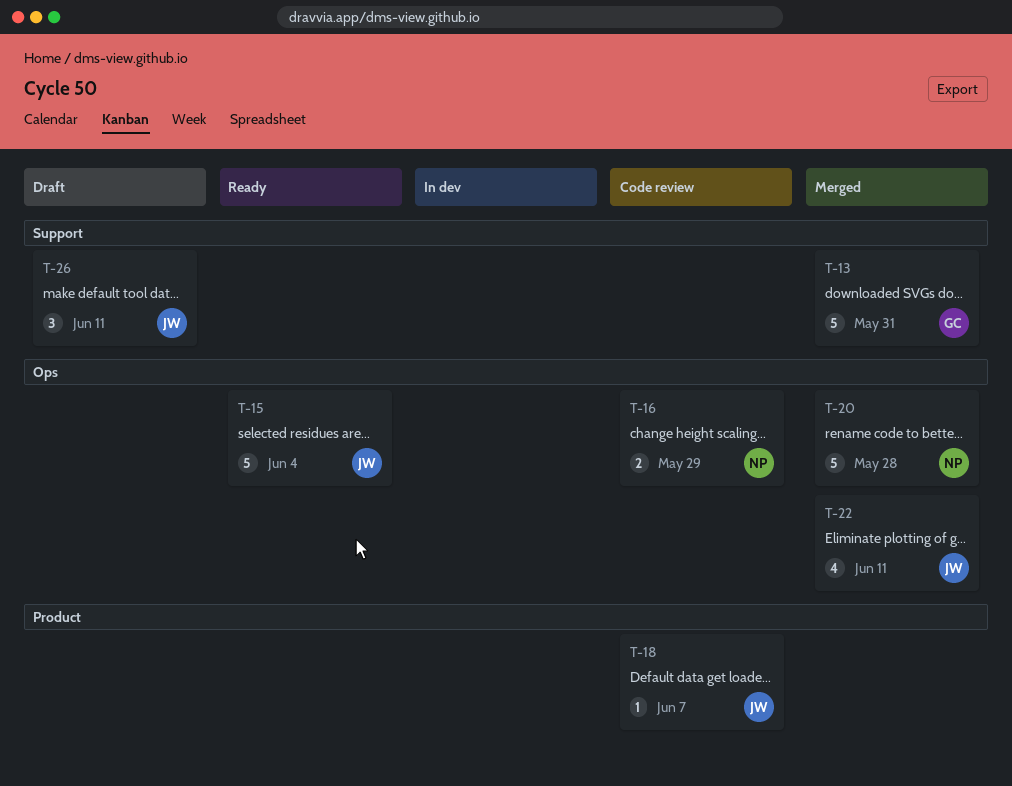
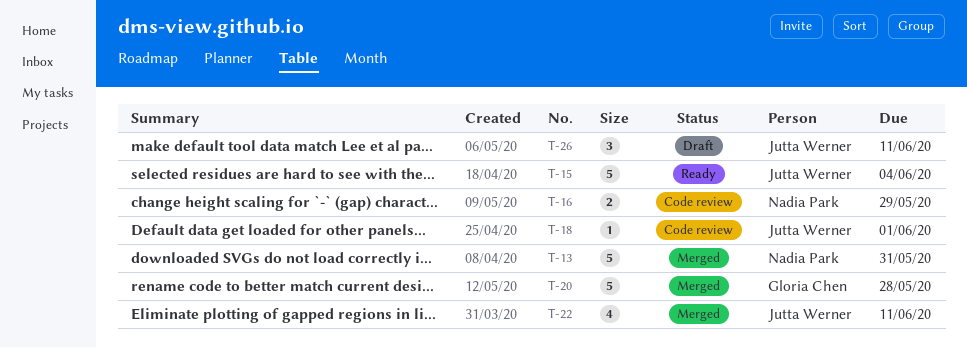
T-13, owner: Gloria Chen -> Nadia Park
T-18, due: Jun 7 -> Jun 1
T-20, owner: Nadia Park -> Gloria Chen

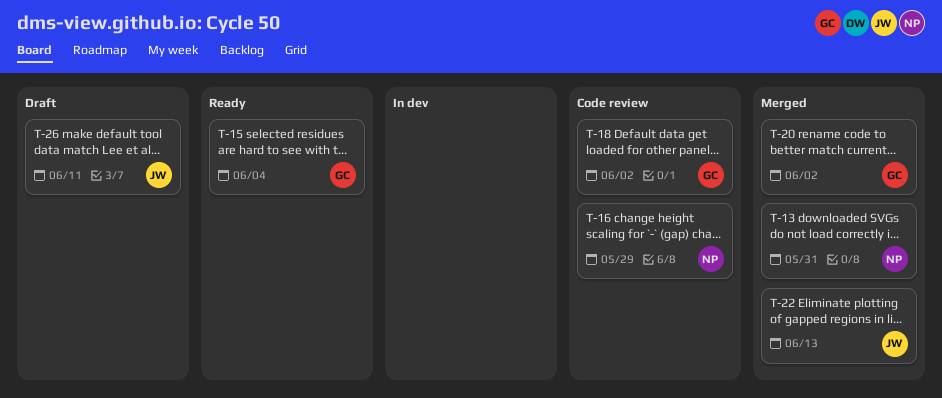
T-15, owner: Jutta Werner -> Gloria Chen
T-18, owner: Jutta Werner -> Gloria Chen
T-18, due: Jun 1 -> Jun 2
T-20, due: May 28 -> Jun 2
T-22, due: Jun 11 -> Jun 13

